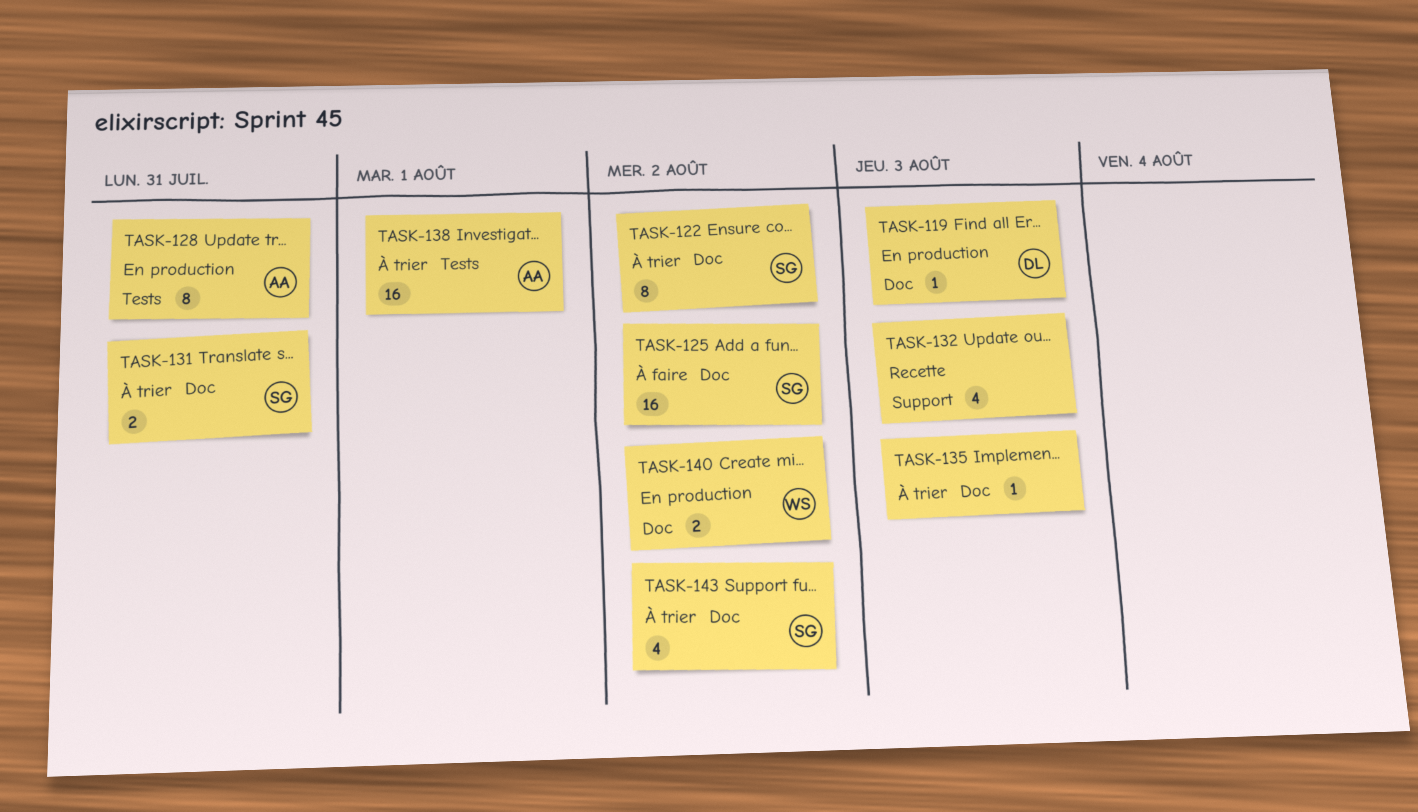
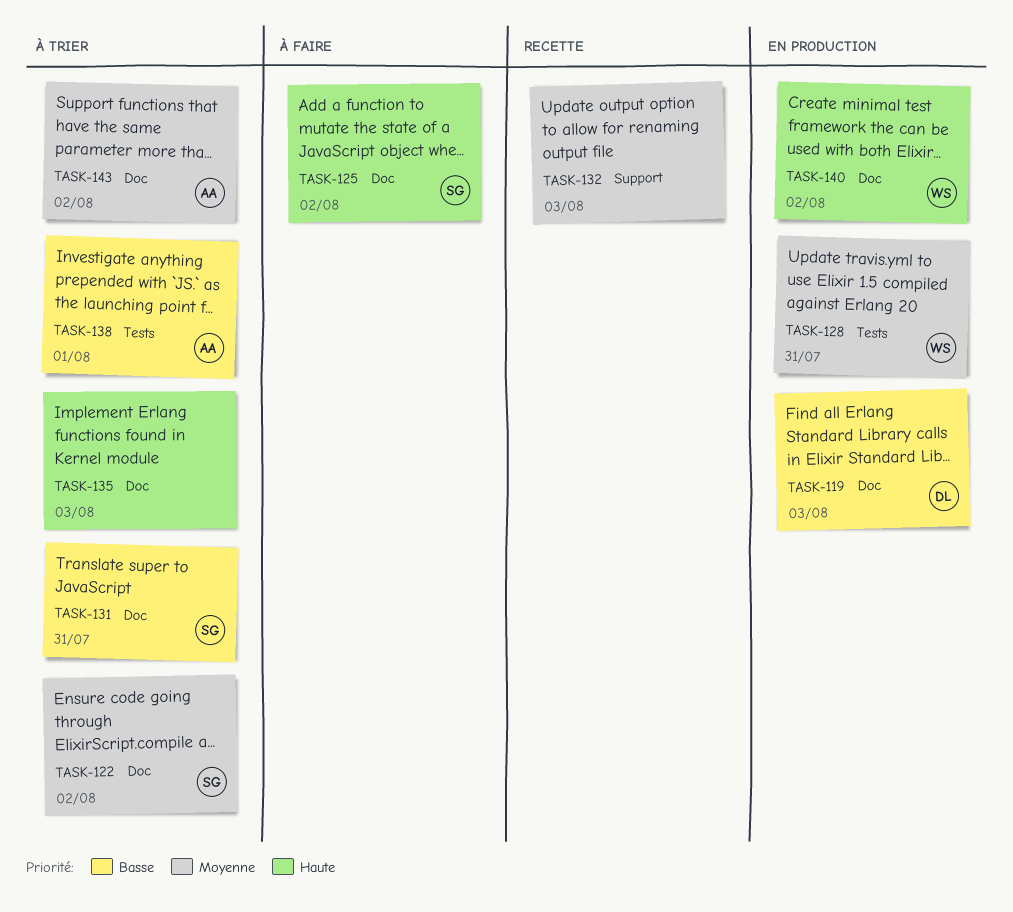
TASK-128, owner: AA -> WS
TASK-143, owner: SG -> AA

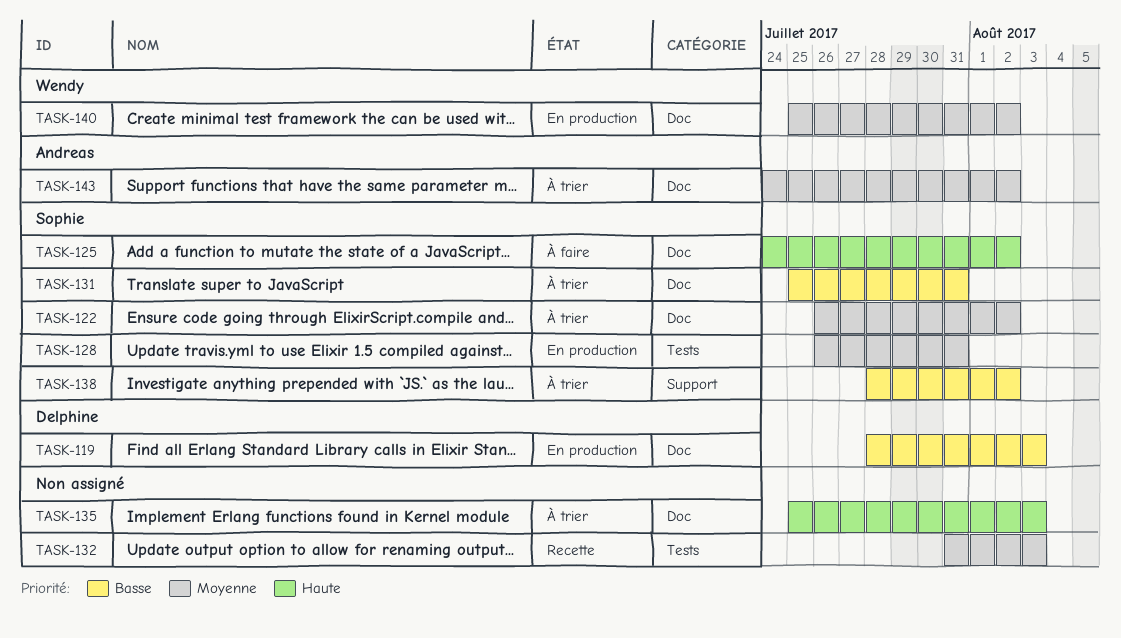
TASK-128, owner: Wendy -> Sophie
TASK-132, label: Support -> Tests
TASK-138, owner: Andreas -> Sophie
TASK-138, label: Tests -> Support
TASK-138, due: Aug 1 -> Aug 2
TASK-140, priority: Haute -> Moyenne

